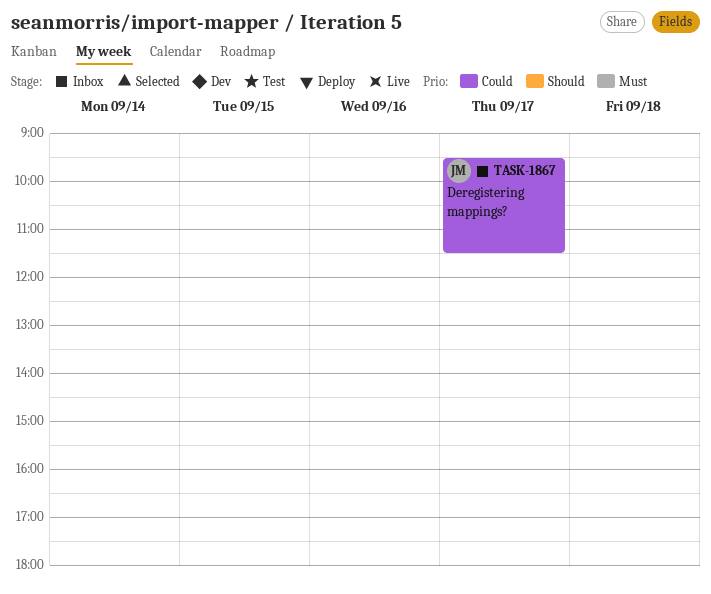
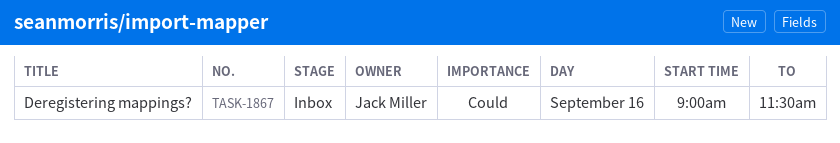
TASK-1867, day: Sep 17 -> Sep 16
TASK-1867, begins: 09:30 -> 09:00

